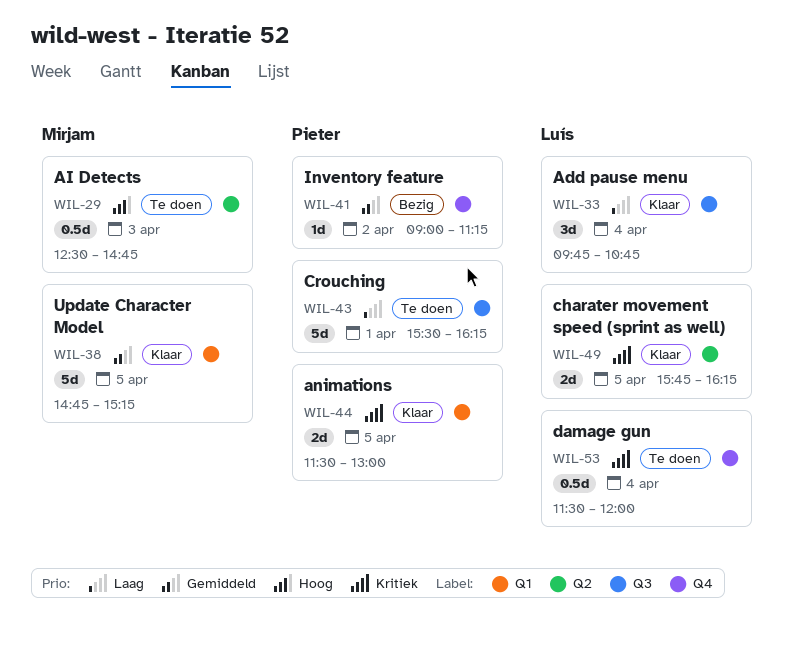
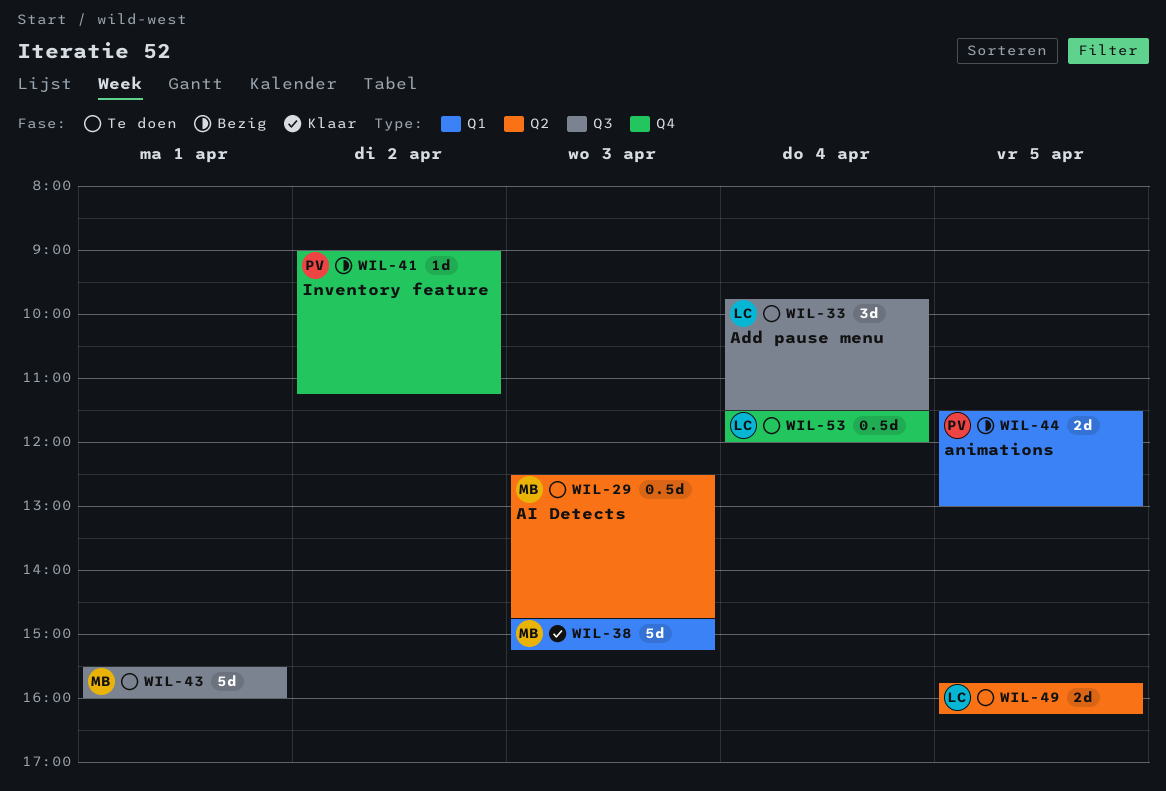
WIL-33, status: Klaar -> Te doen
WIL-33, ends: 10:45 -> 11:30
WIL-38, day: Apr 5 -> Apr 3
WIL-43, owner: Pieter -> Mirjam
WIL-43, ends: 16:15 -> 16:00
WIL-44, status: Klaar -> Bezig
WIL-49, status: Klaar -> Te doen

